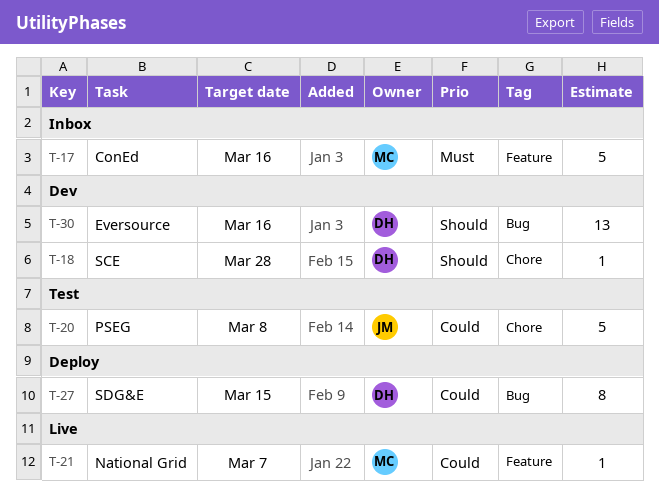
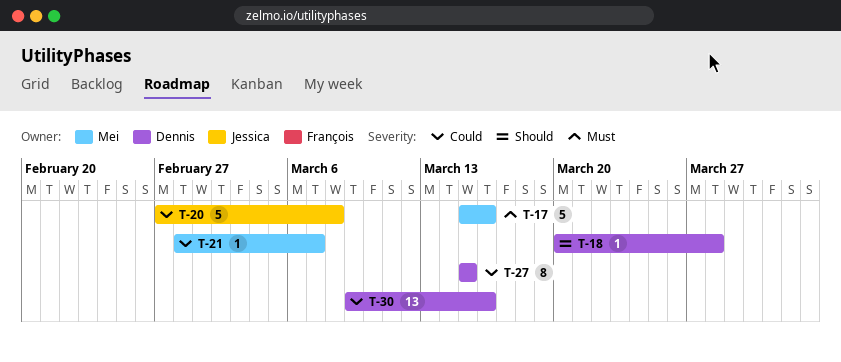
T-30, priority: Should -> Could

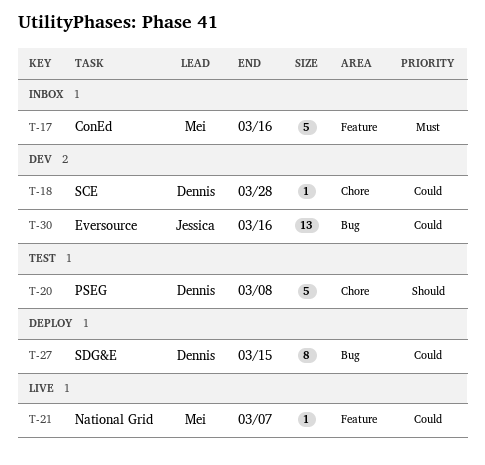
T-18, priority: Should -> Could
T-20, owner: Jessica -> Dennis
T-20, priority: Could -> Should
T-30, owner: Dennis -> Jessica

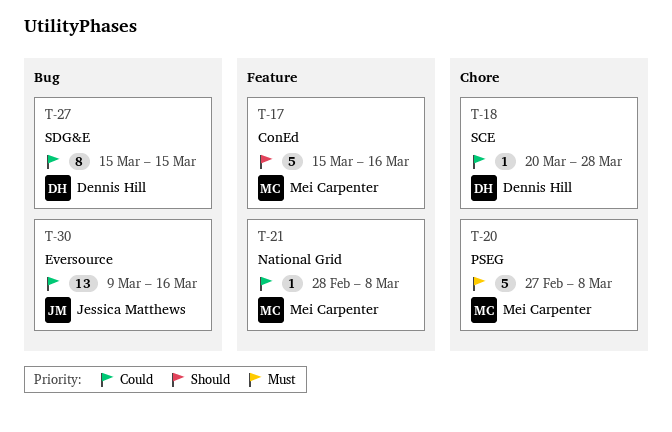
T-17, priority: Must -> Should
T-20, owner: Dennis Hill -> Mei Carpenter
T-20, priority: Should -> Must
T-21, due: Mar 7 -> Mar 8

